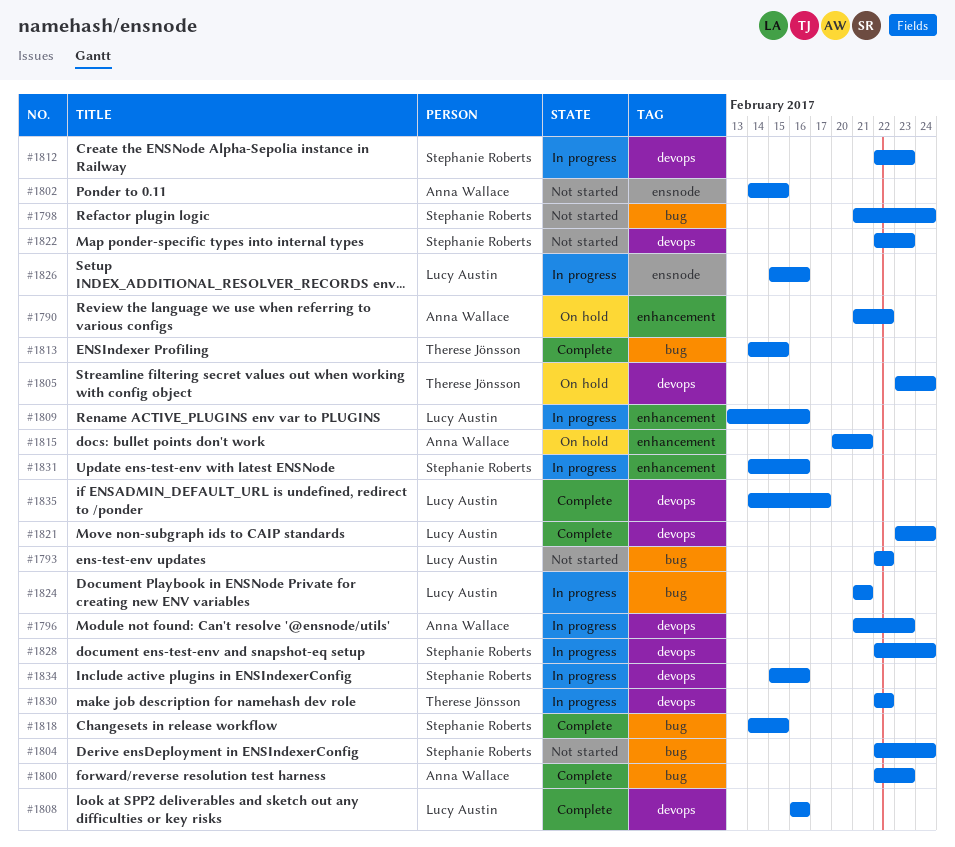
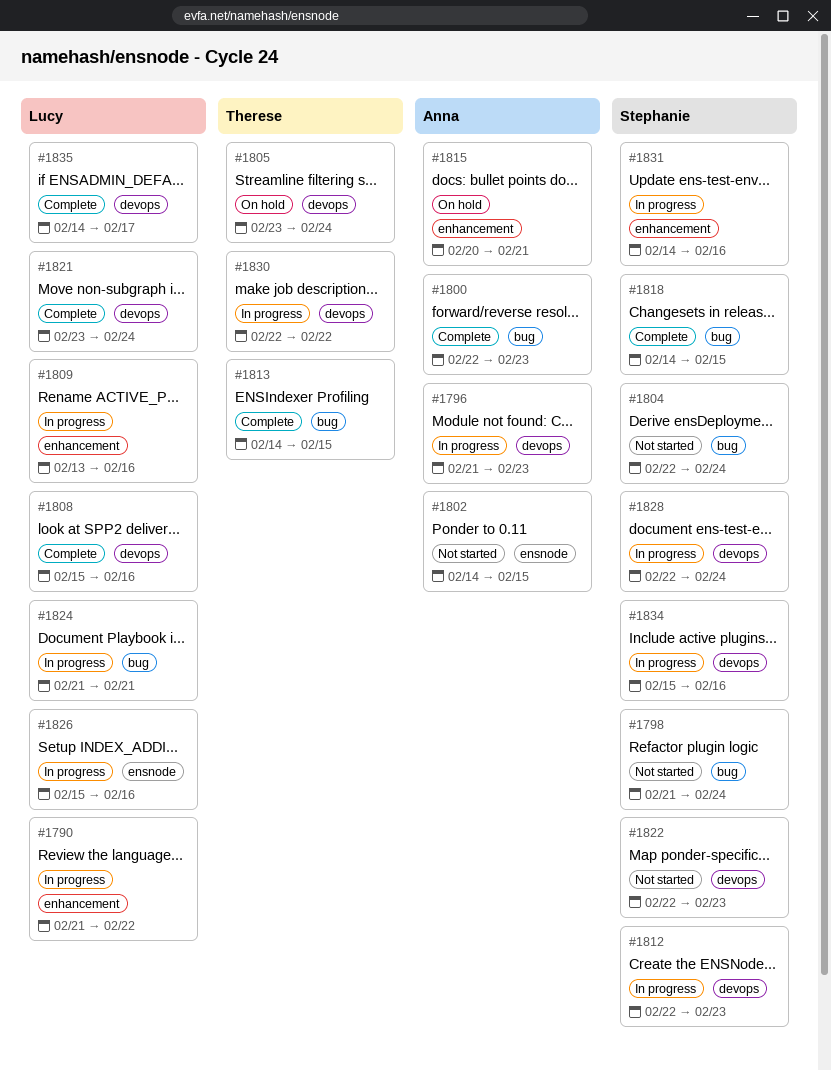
#1790, status: On hold -> In progress
#1790, owner: Anna Wallace -> Lucy Austin
#1793: present -> none
#1808, start: Feb 16 -> Feb 15

